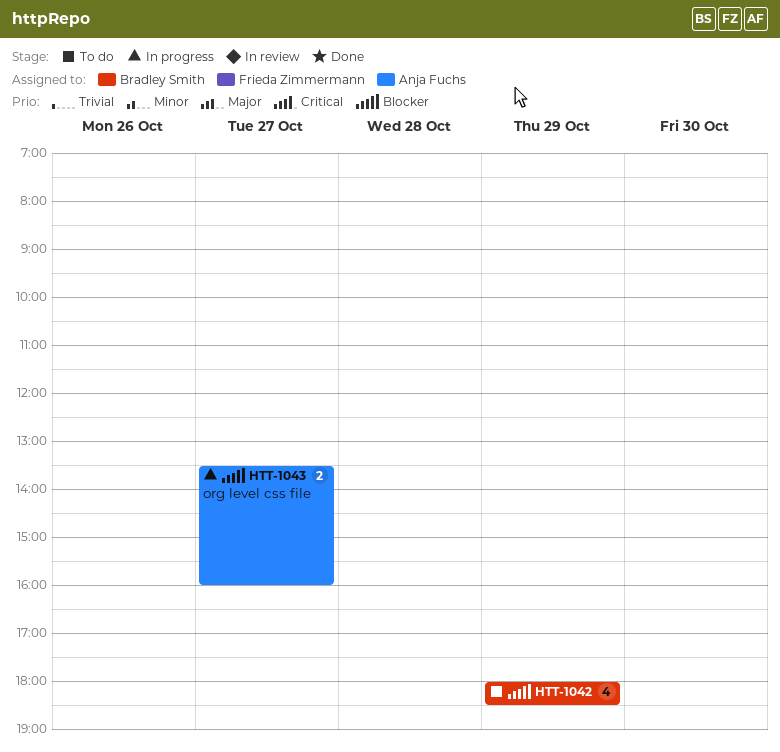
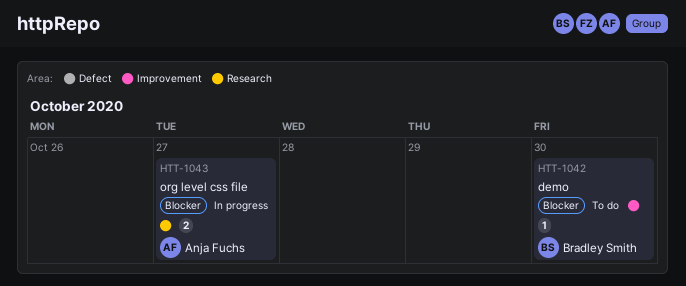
HTT-1042, estimate: 4 -> 1
HTT-1042, day: Oct 29 -> Oct 30

